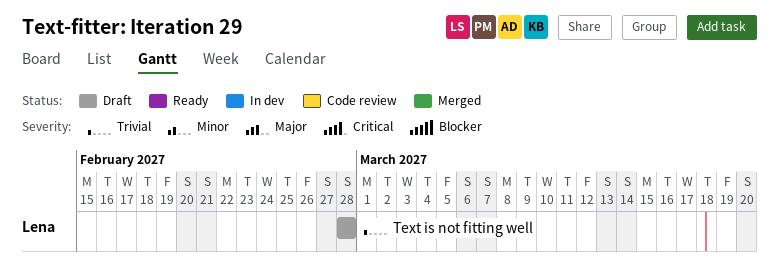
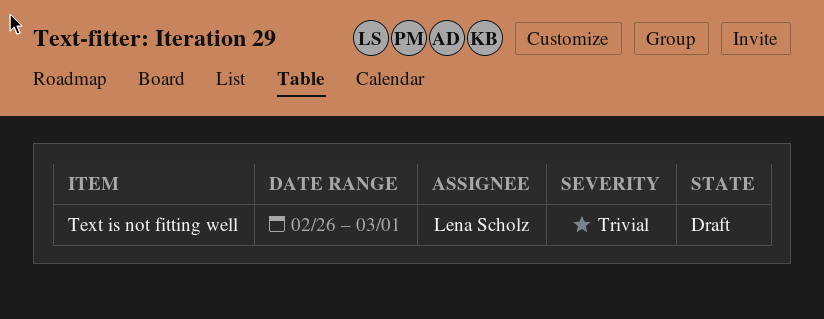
Text is not fitting well, start: Feb 28 -> Feb 26
Text is not fitting well, due: Feb 28 -> Mar 1

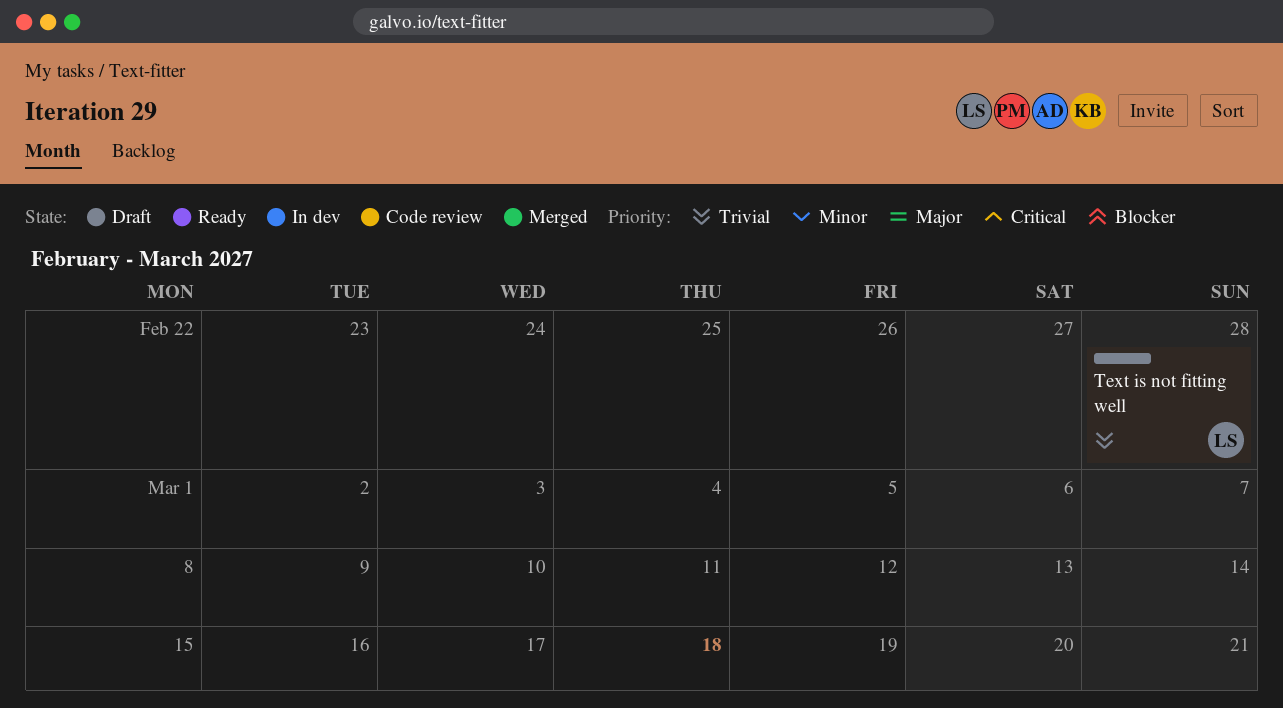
Text is not fitting well, due: Mar 1 -> Feb 28

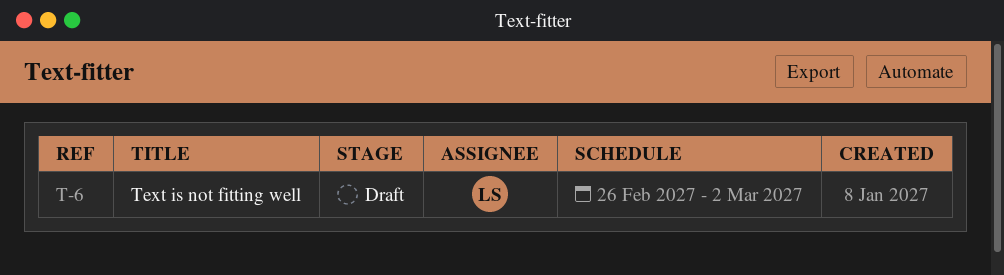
Text is not fitting well, due: Feb 28 -> Mar 2

